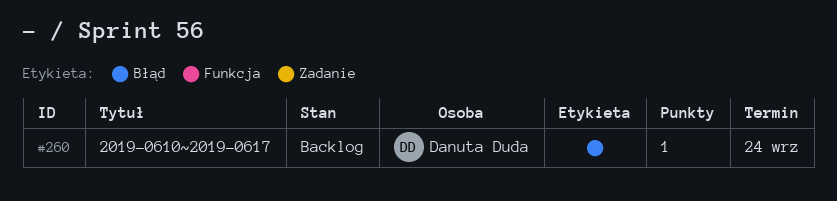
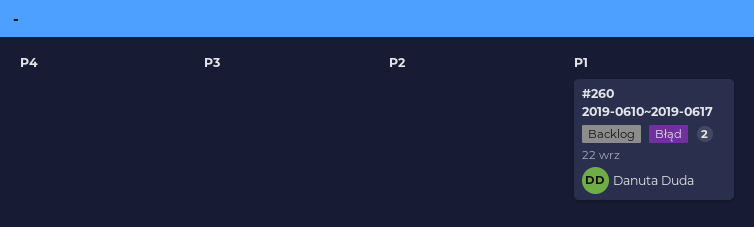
#260, estimate: 1 -> 2
#260, due: Sep 24 -> Sep 22

